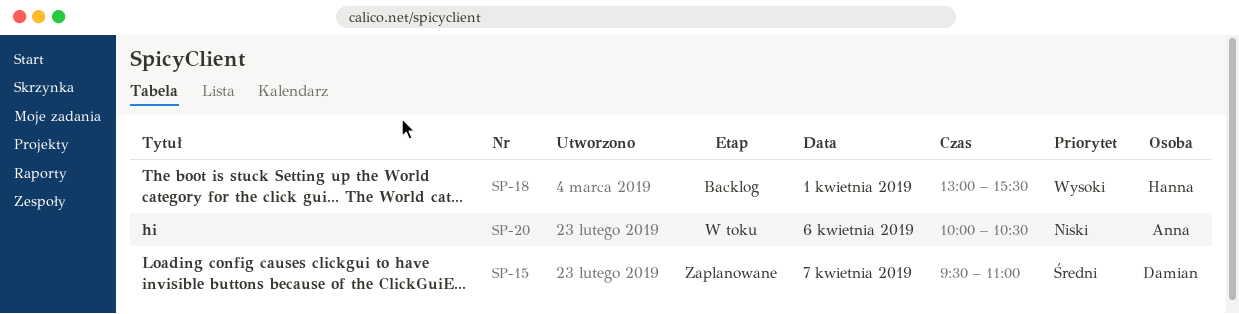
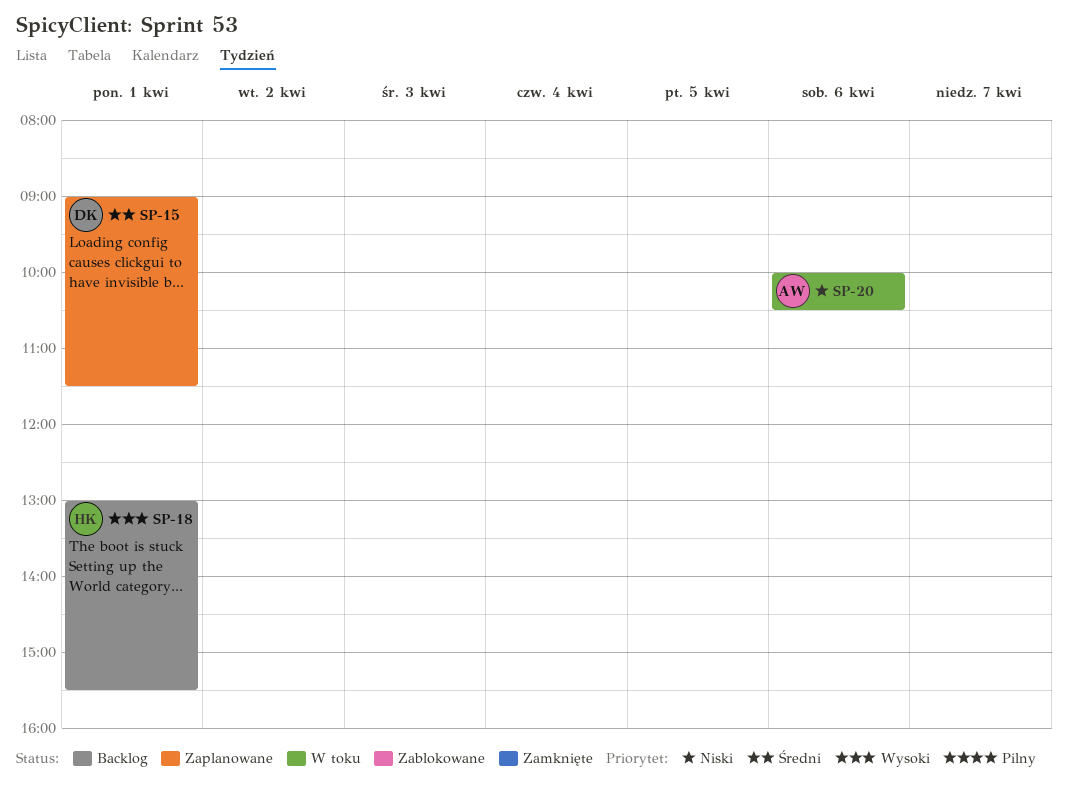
SP-15, day: Apr 7 -> Apr 1
SP-15, begins: 09:30 -> 09:00
SP-15, ends: 11:00 -> 11:30

